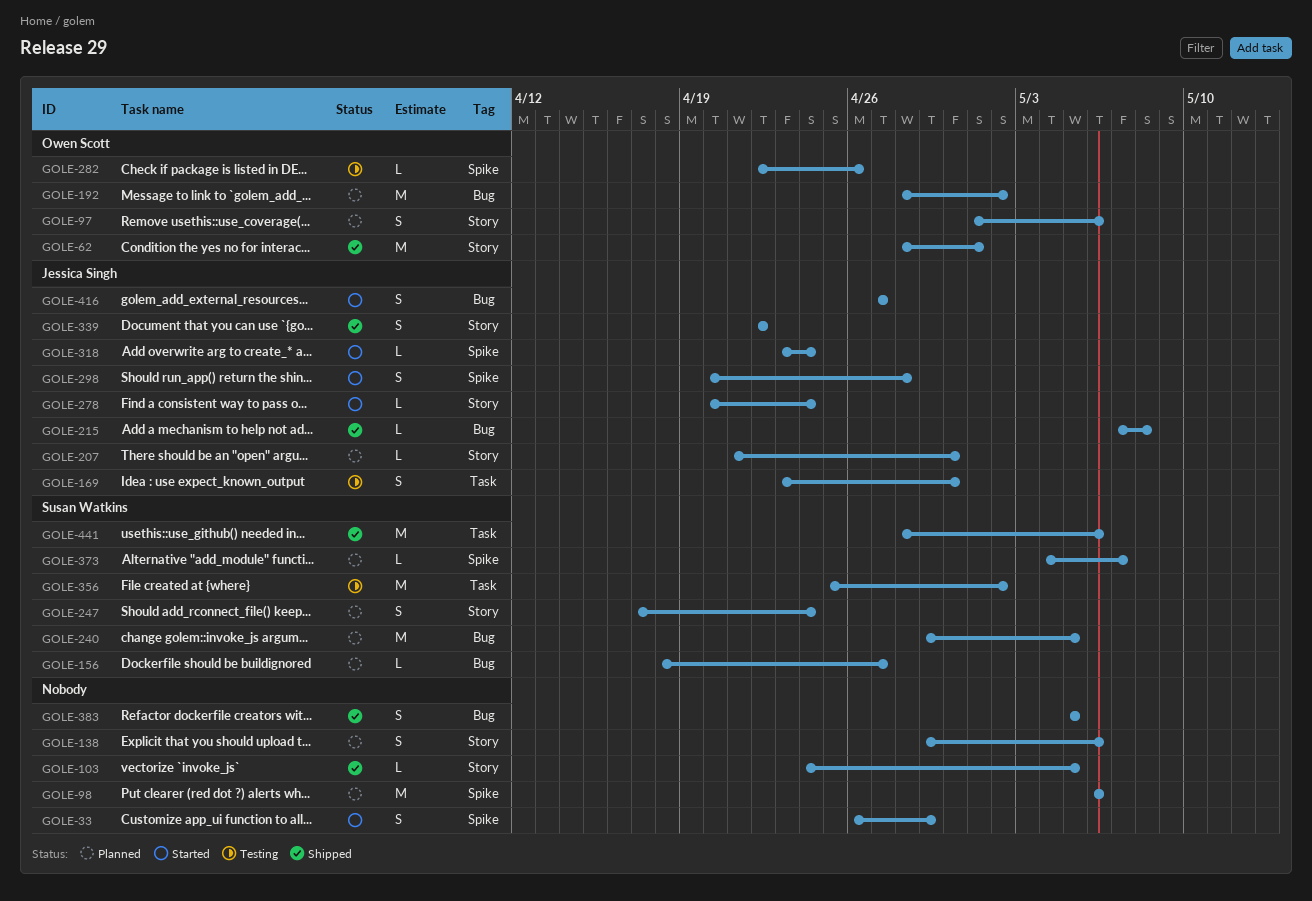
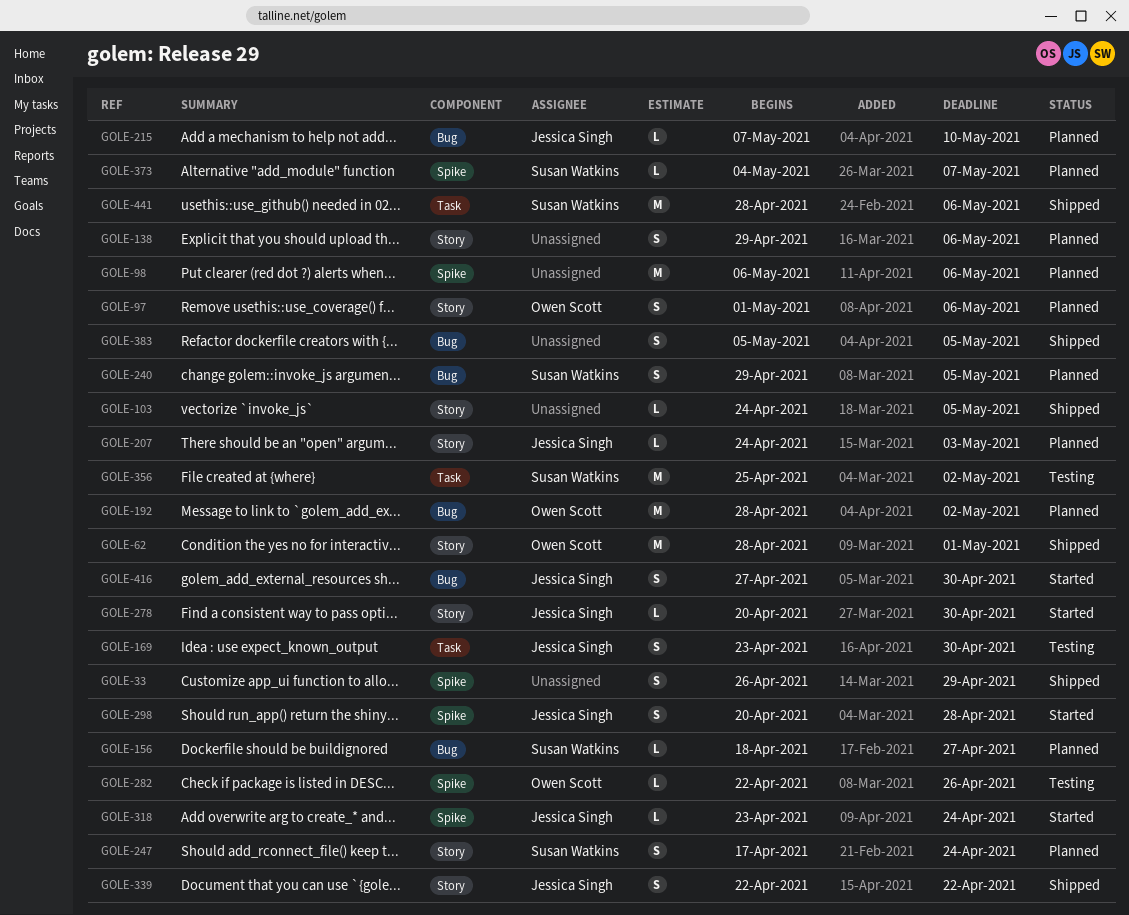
GOLE-33, status: Started -> Shipped
GOLE-207, start: Apr 21 -> Apr 24
GOLE-207, due: Apr 30 -> May 3
GOLE-215, status: Shipped -> Planned
GOLE-215, due: May 8 -> May 10
GOLE-240, estimate: M -> S
GOLE-278, due: Apr 24 -> Apr 30
GOLE-416, due: Apr 27 -> Apr 30

